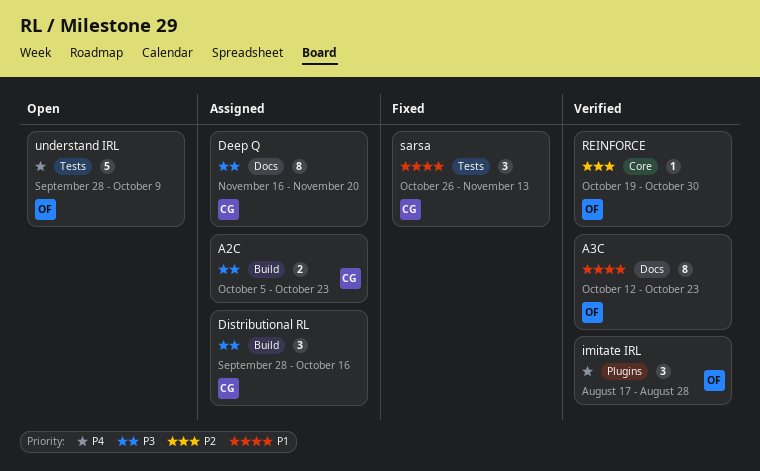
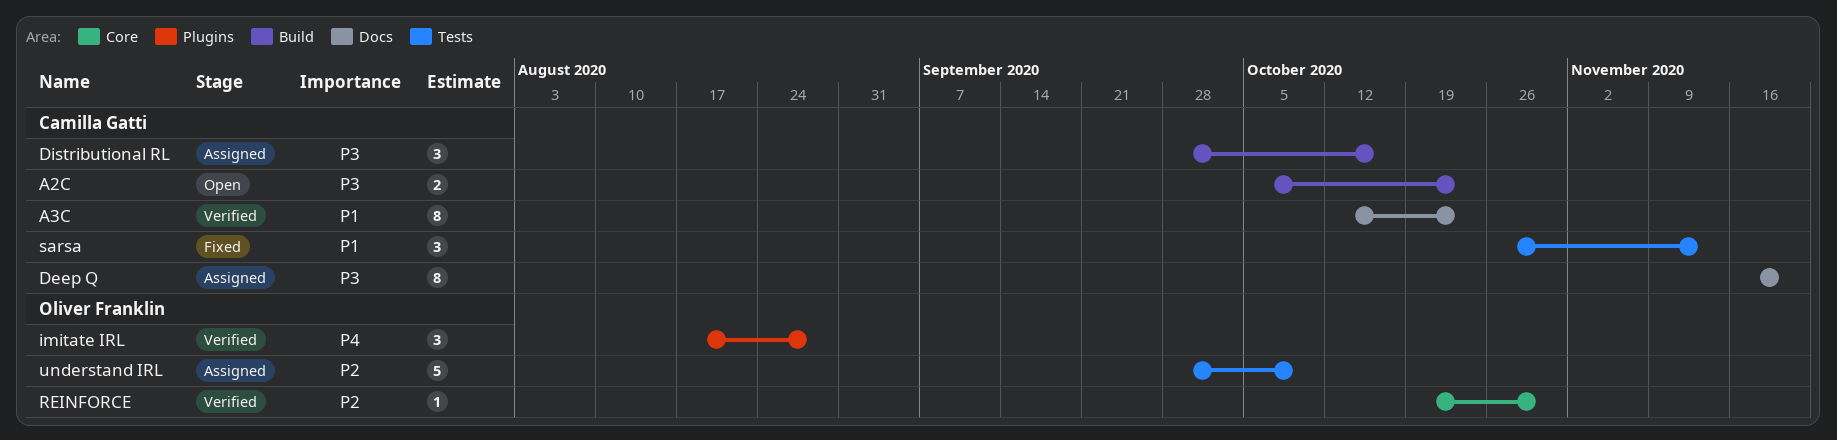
A2C, status: Assigned -> Open
A3C, owner: Oliver Franklin -> Camilla Gatti
understand IRL, status: Open -> Assigned
understand IRL, priority: P4 -> P2

